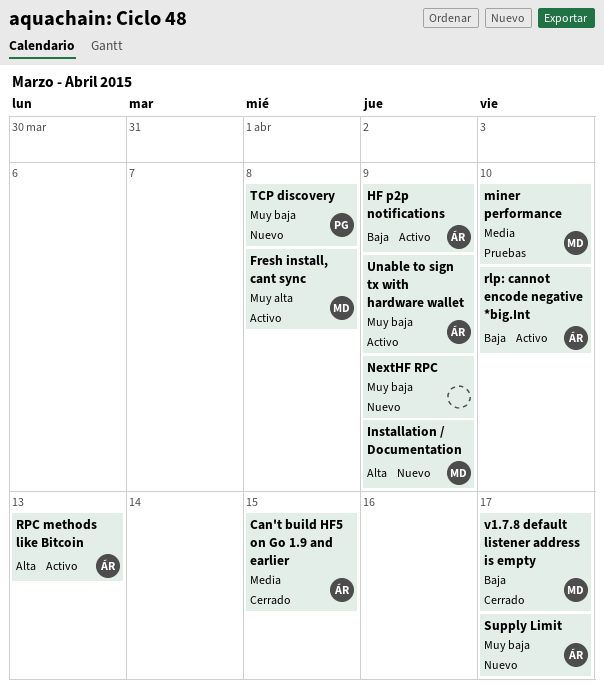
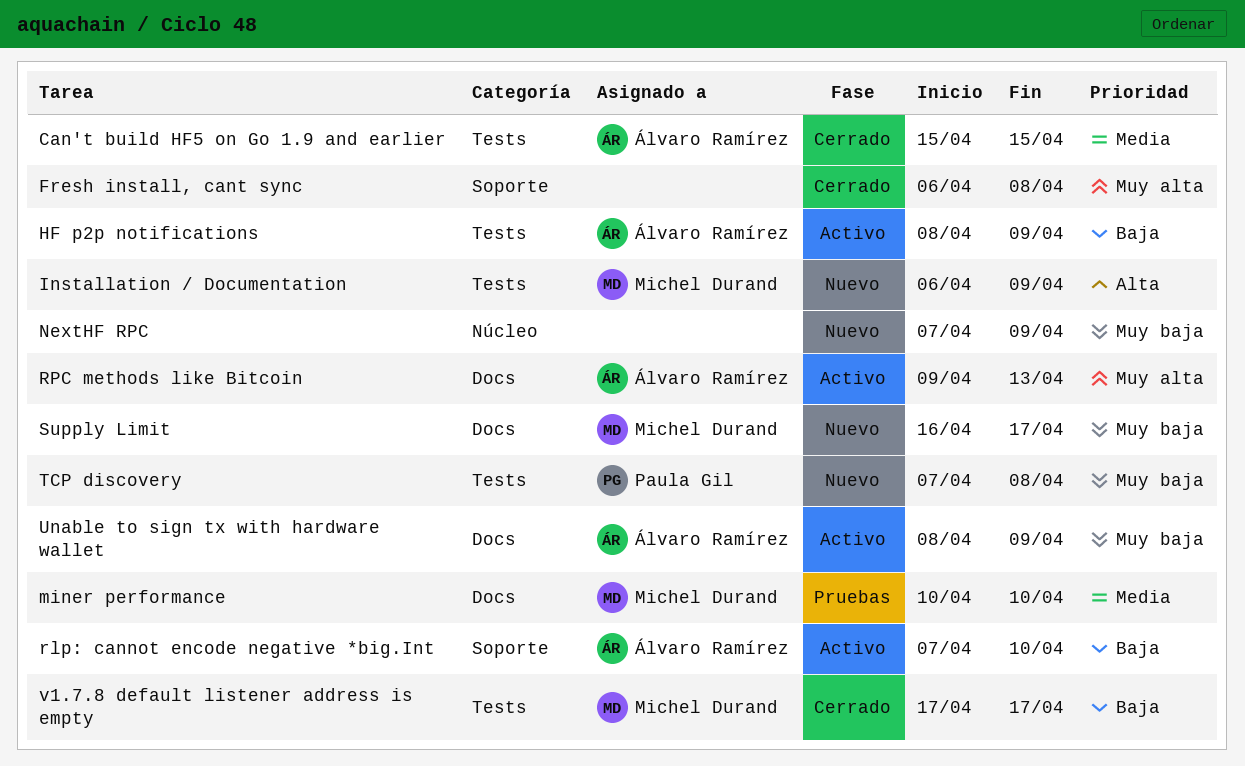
Fresh install, cant sync, status: Activo -> Cerrado
Fresh install, cant sync, owner: Michel Durand -> none
RPC methods like Bitcoin, priority: Alta -> Muy alta
Supply Limit, owner: Álvaro Ramírez -> Michel Durand

